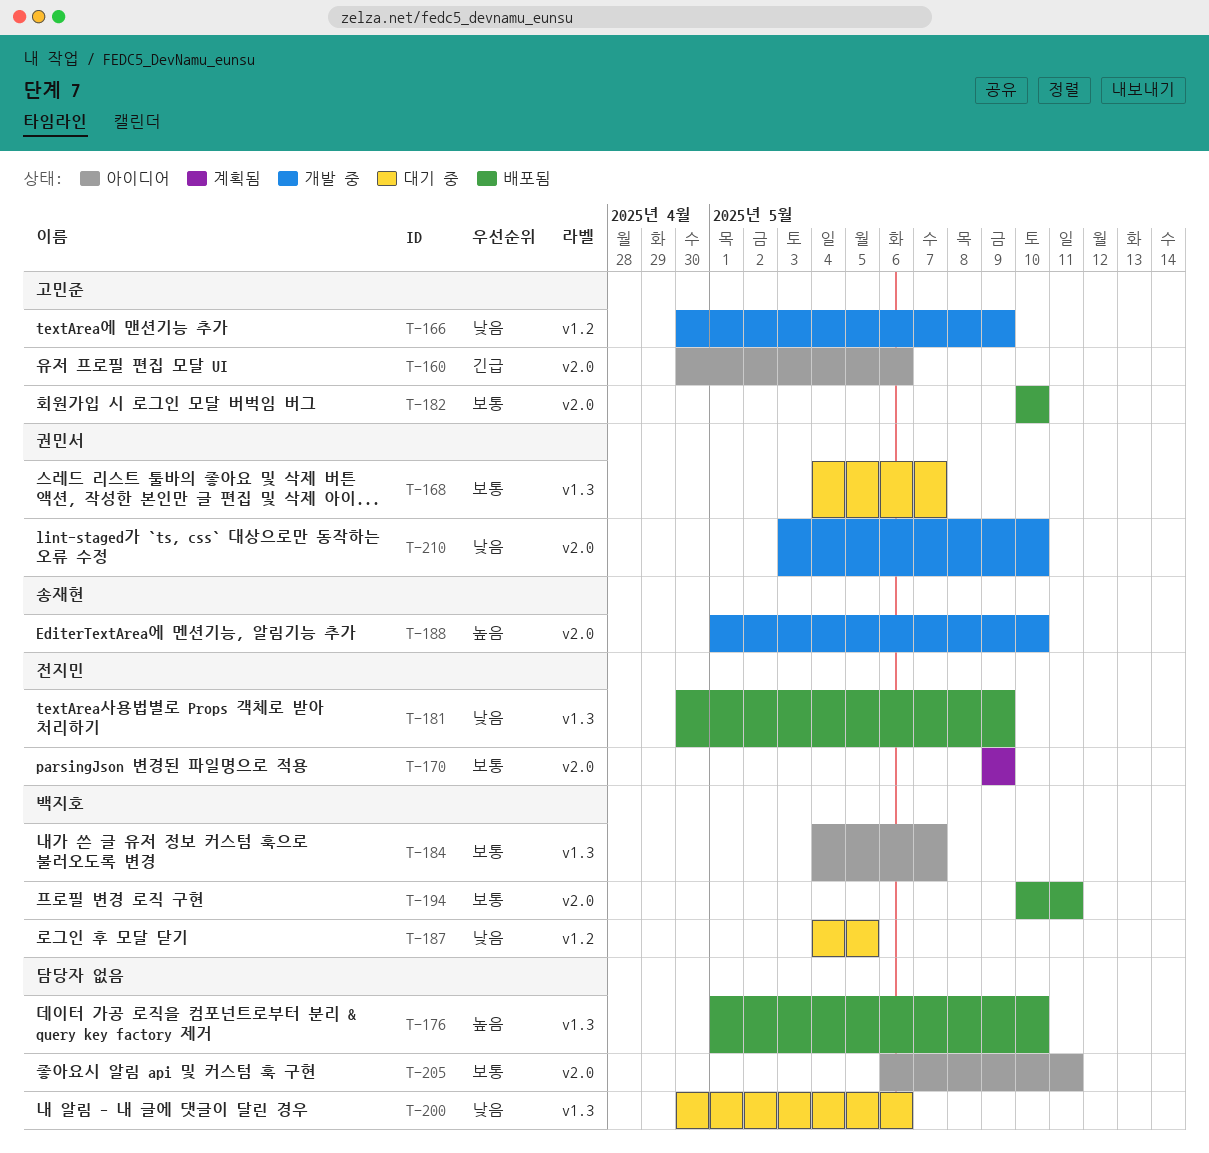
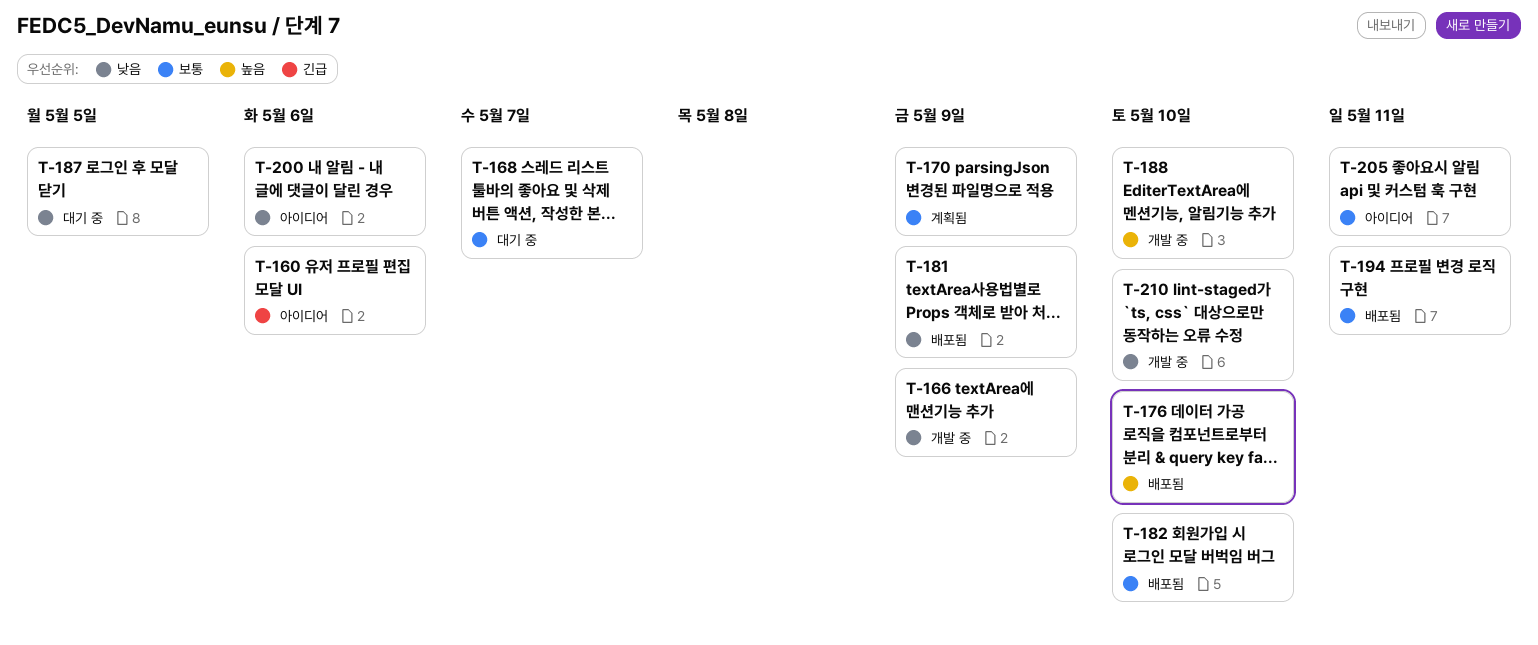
T-184: present -> none
T-200, status: 대기 중 -> 아이디어

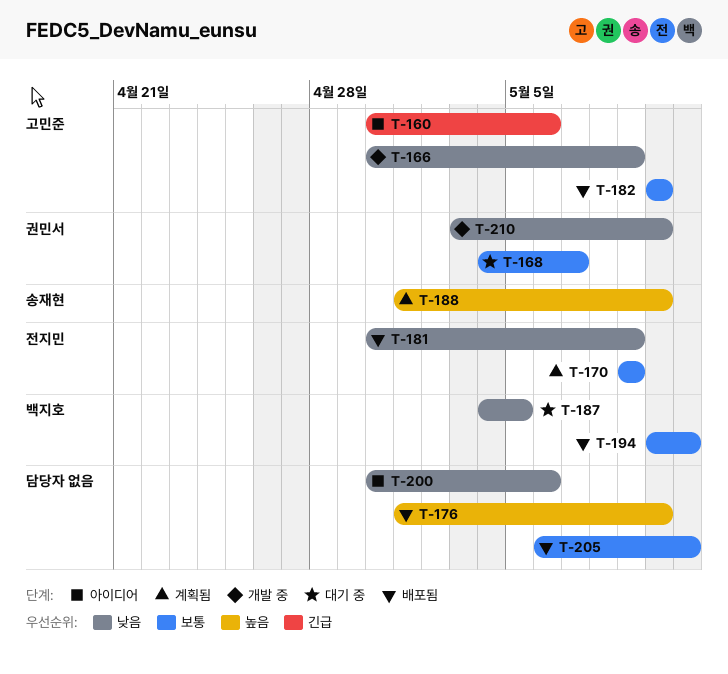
T-188, status: 개발 중 -> 계획됨
T-205, status: 아이디어 -> 배포됨

